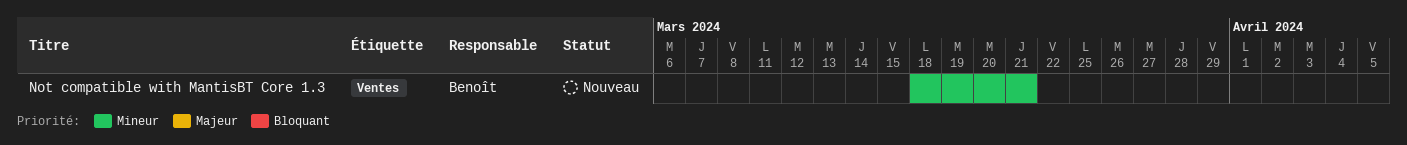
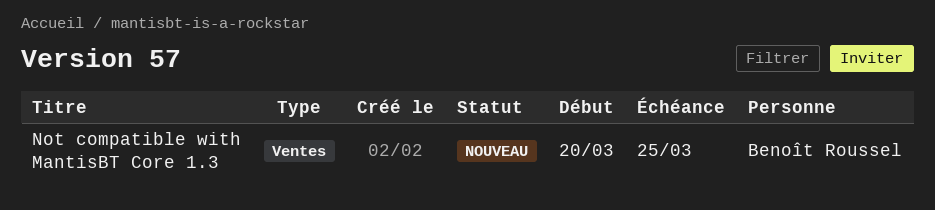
Not compatible with MantisBT Core 1.3, start: Mar 18 -> Mar 20
Not compatible with MantisBT Core 1.3, due: Mar 21 -> Mar 25

